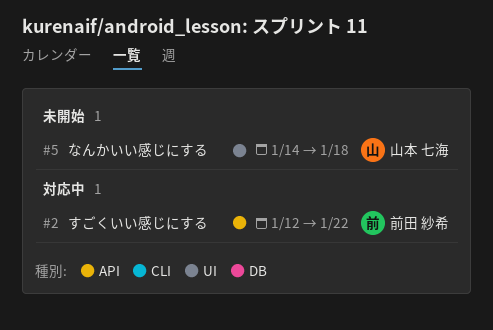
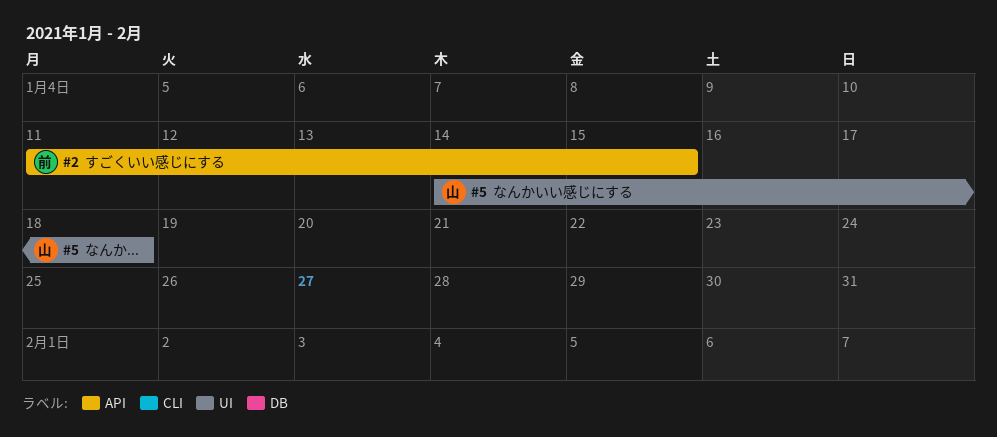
#2, start: Jan 12 -> Jan 11
#2, due: Jan 22 -> Jan 15

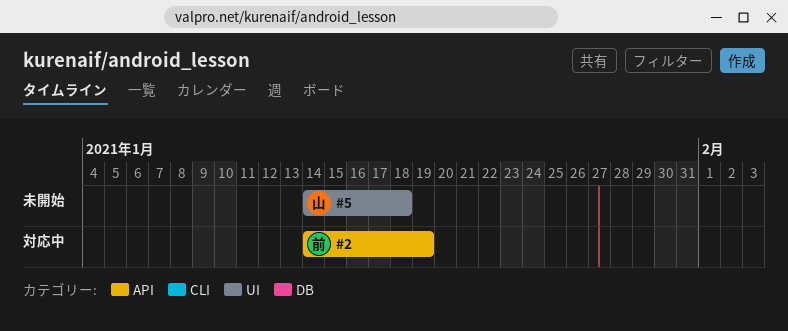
#2, start: Jan 11 -> Jan 14
#2, due: Jan 15 -> Jan 19

